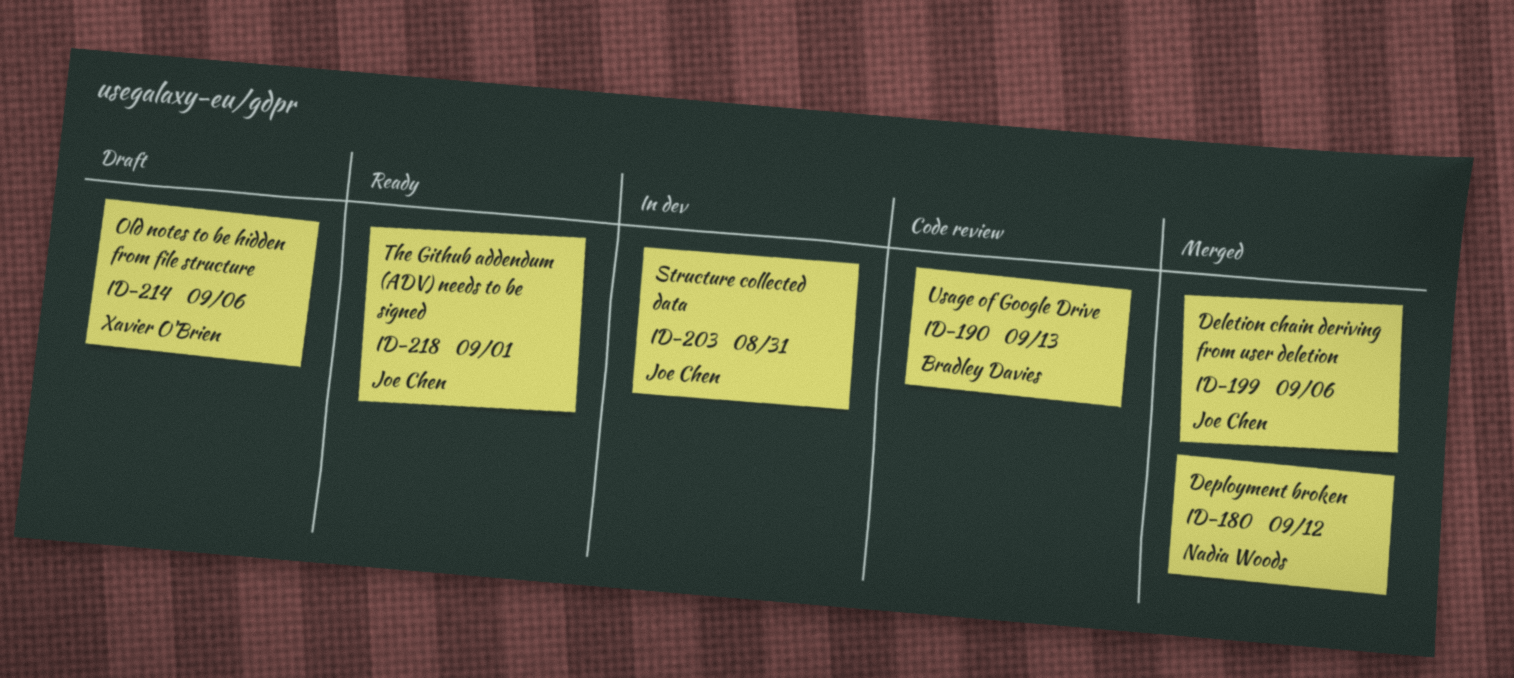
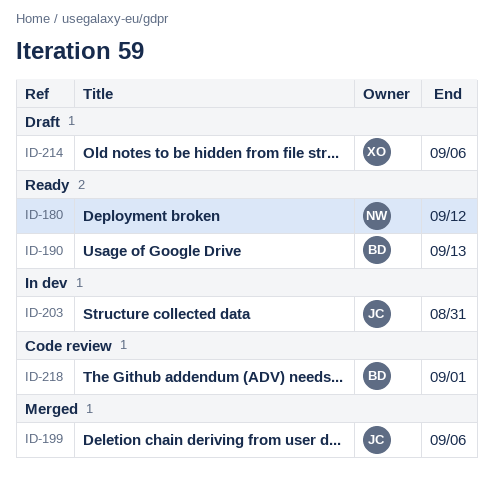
ID-180, status: Merged -> Ready
ID-190, status: Code review -> Ready
ID-218, status: Ready -> Code review
ID-218, owner: Joe Chen -> Bradley Davies

